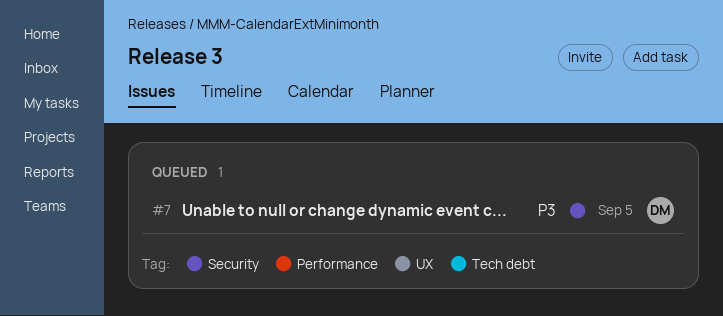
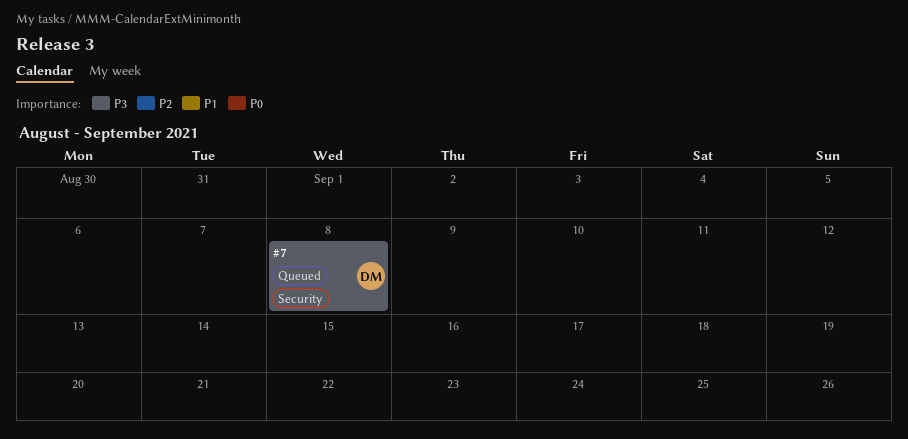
#7, due: Sep 5 -> Sep 8

